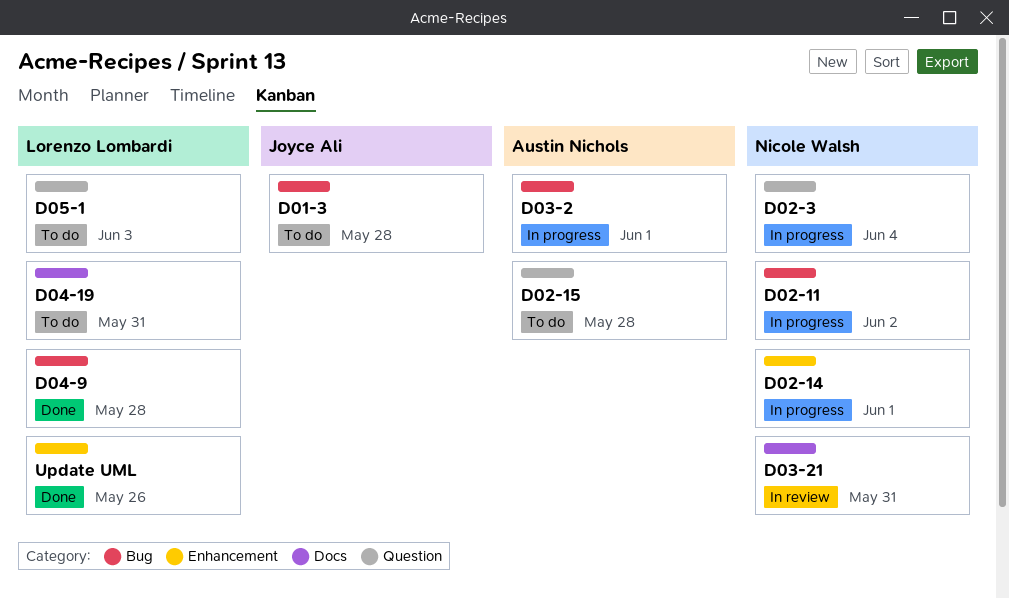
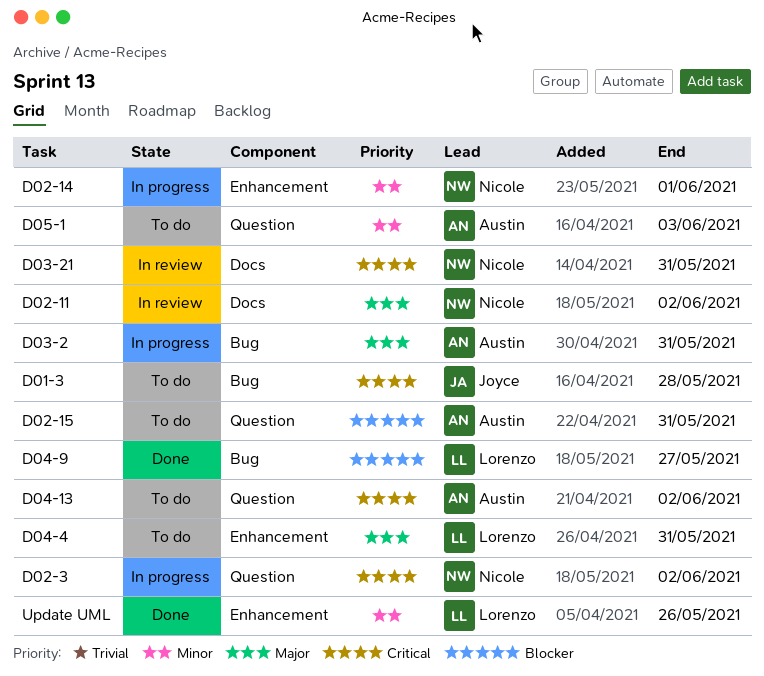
D02-11, status: In progress -> In review
D02-11, label: Bug -> Docs
D02-15, due: May 28 -> May 31
D02-3, due: Jun 4 -> Jun 2
D03-2, due: Jun 1 -> May 31
D04-13: none -> present
D04-19: present -> none
D04-4: none -> present
D04-9, due: May 28 -> May 27
D05-1, owner: Lorenzo Lombardi -> Austin Nichols

